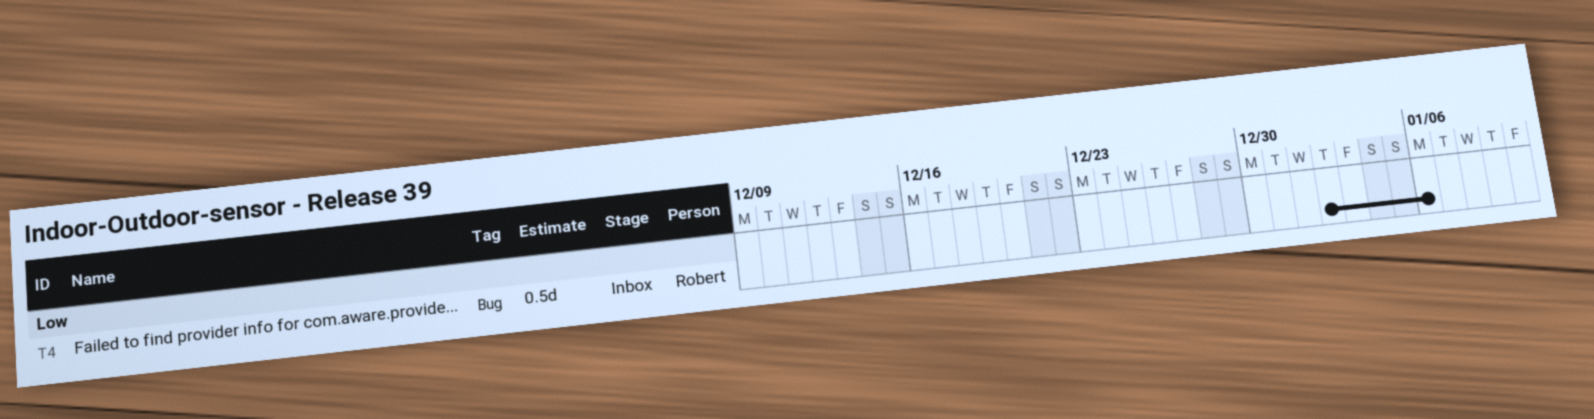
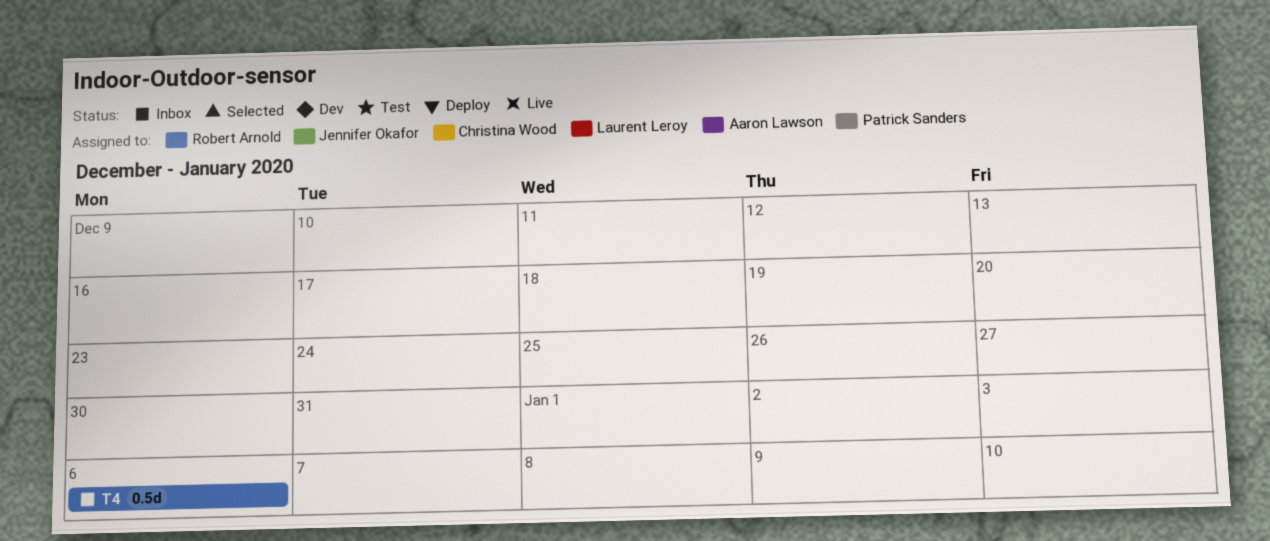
T4, start: Jan 2 -> Jan 6

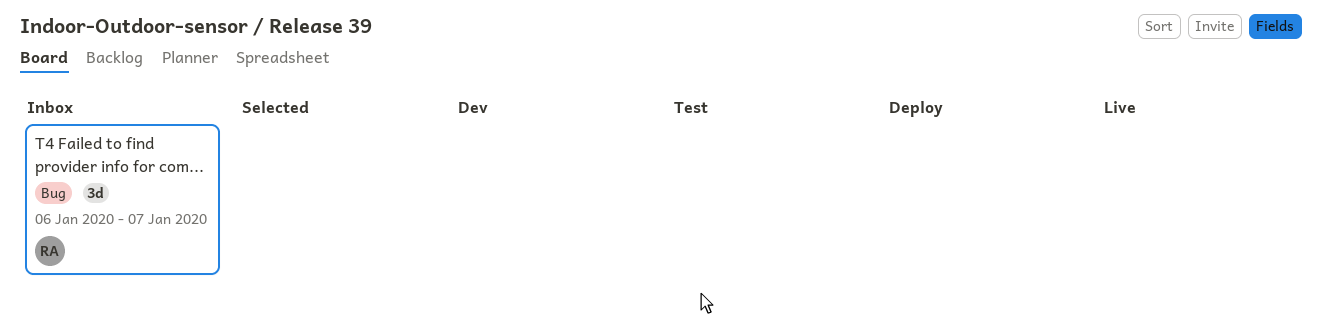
T4, estimate: 0.5d -> 3d
T4, due: Jan 6 -> Jan 7

